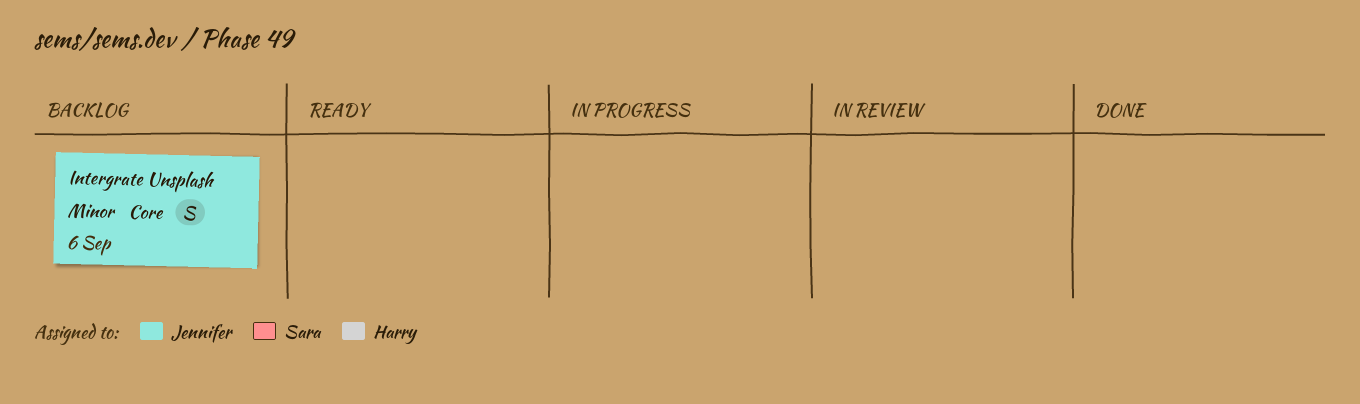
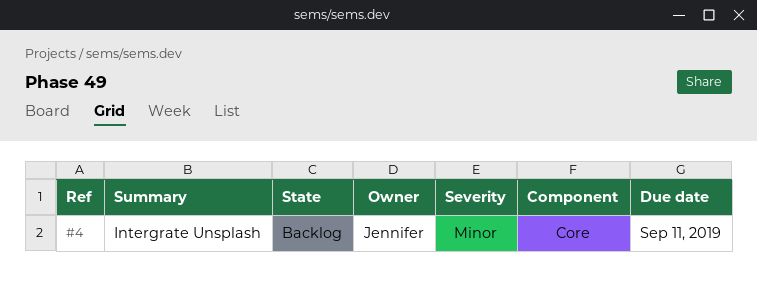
Intergrate Unsplash, due: Sep 6 -> Sep 11

